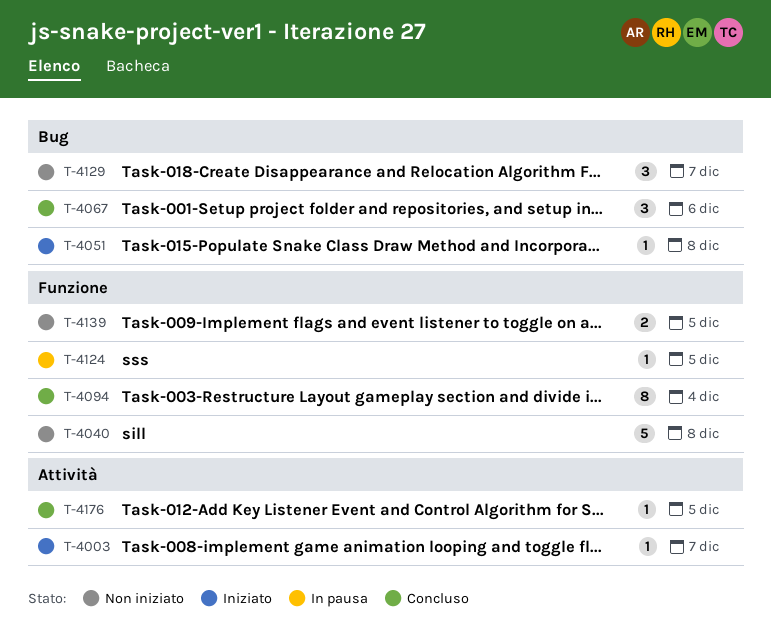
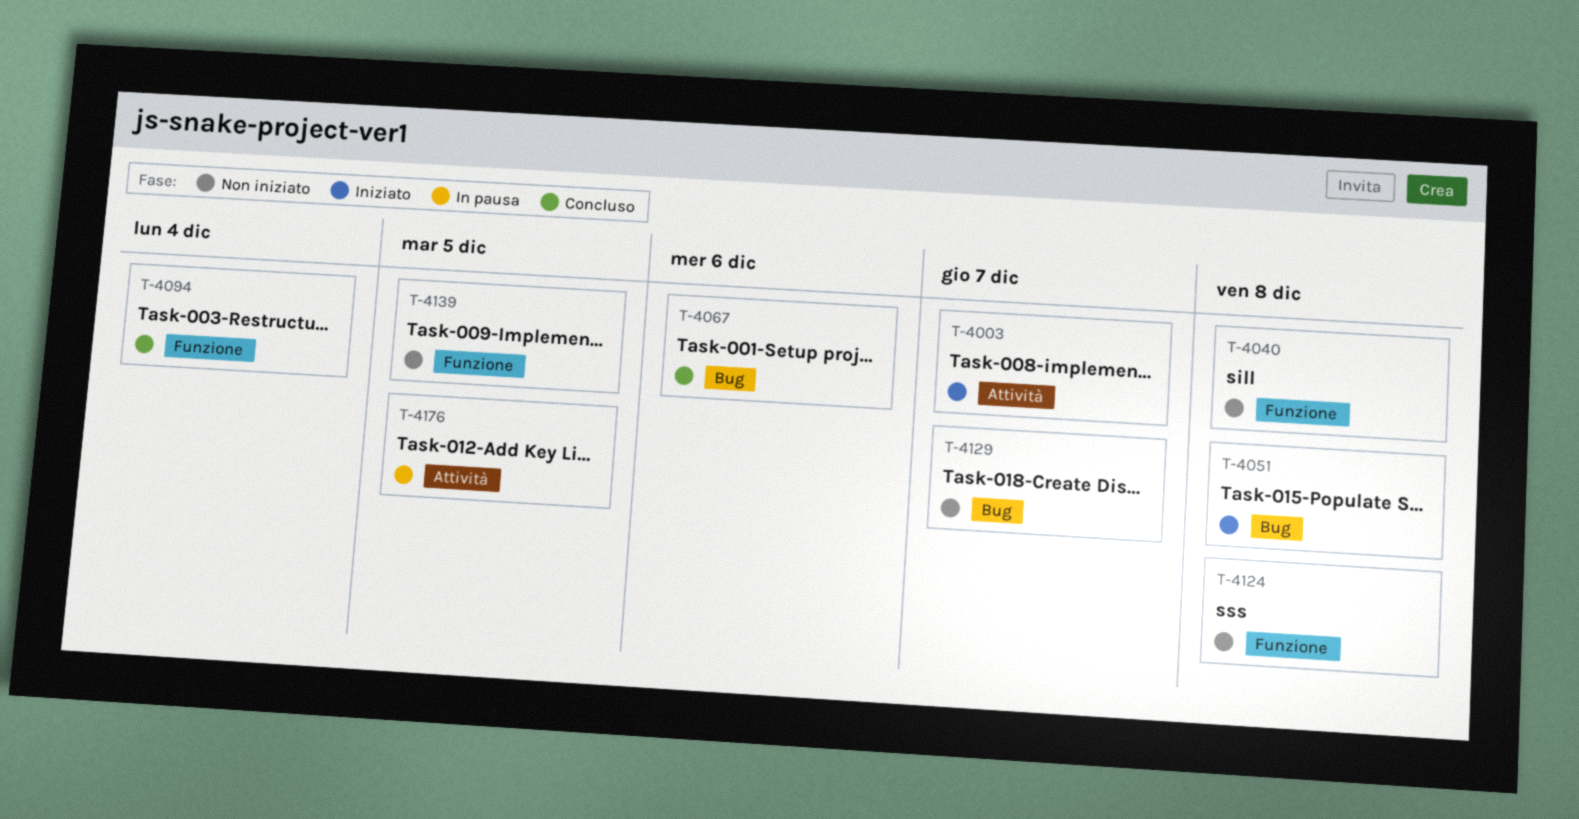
T-4124, status: In pausa -> Non iniziato
T-4124, due: Dec 5 -> Dec 8
T-4176, status: Concluso -> In pausa

